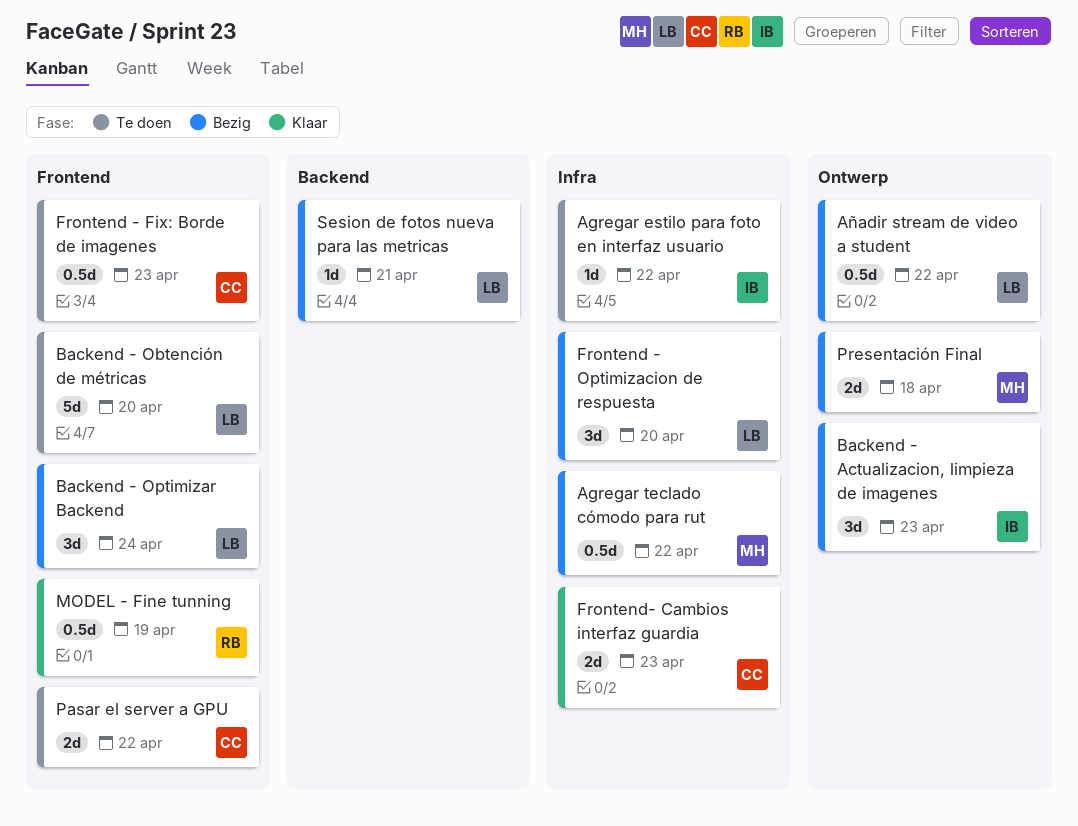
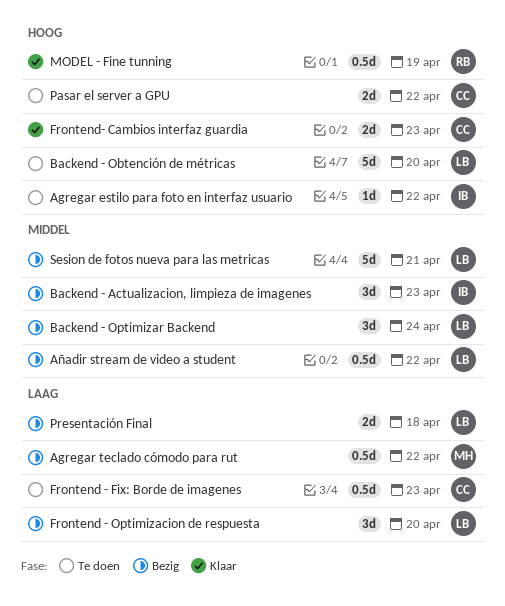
Presentación Final, owner: MH -> LB
Sesion de fotos nueva para las metricas, estimate: 1d -> 5d

